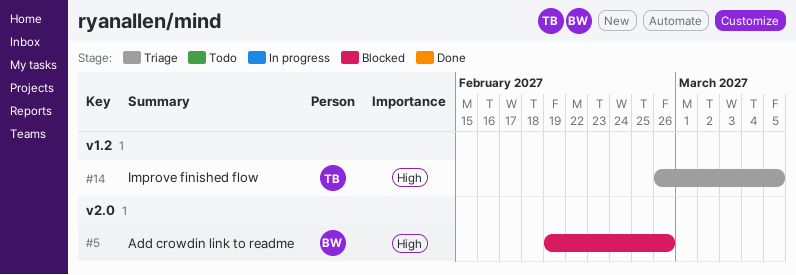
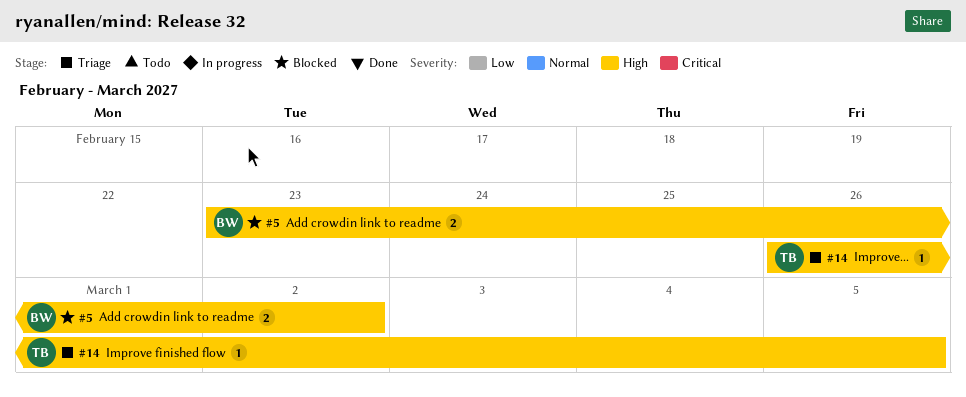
#5, start: Feb 19 -> Feb 23
#5, due: Feb 26 -> Mar 2

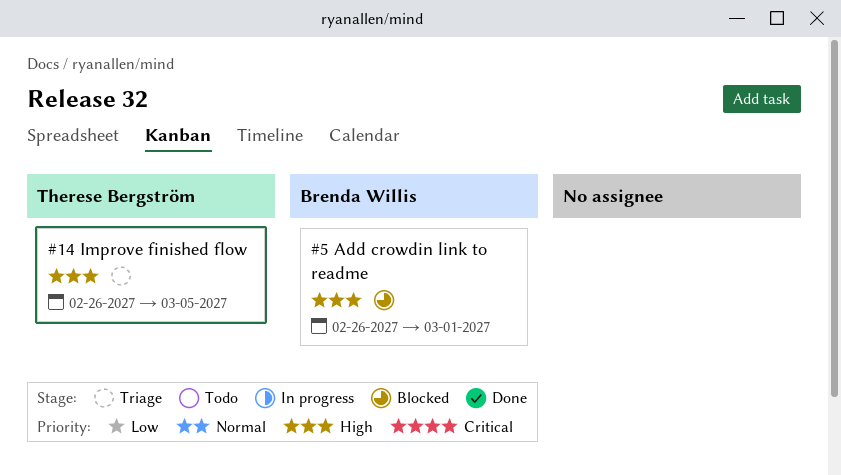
#5, start: Feb 23 -> Feb 26
#5, due: Mar 2 -> Mar 1

